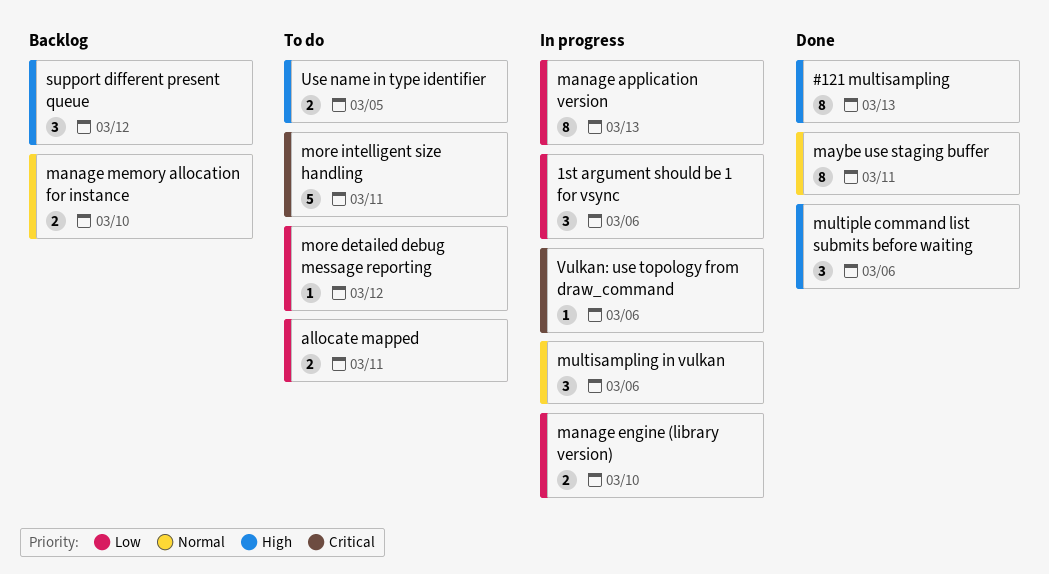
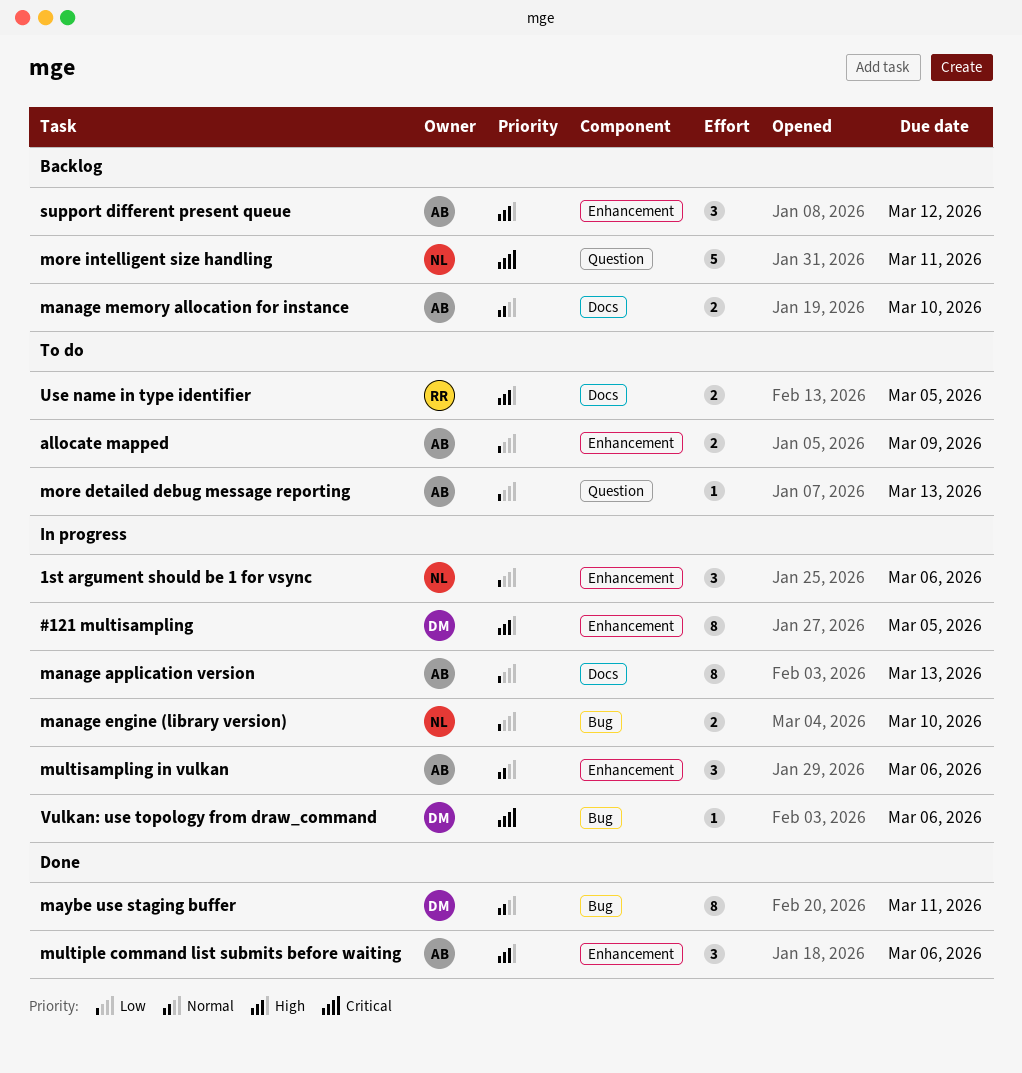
#121 multisampling, status: Done -> In progress
#121 multisampling, due: Mar 13 -> Mar 5
allocate mapped, due: Mar 11 -> Mar 9
more detailed debug message reporting, due: Mar 12 -> Mar 13
more intelligent size handling, status: To do -> Backlog

